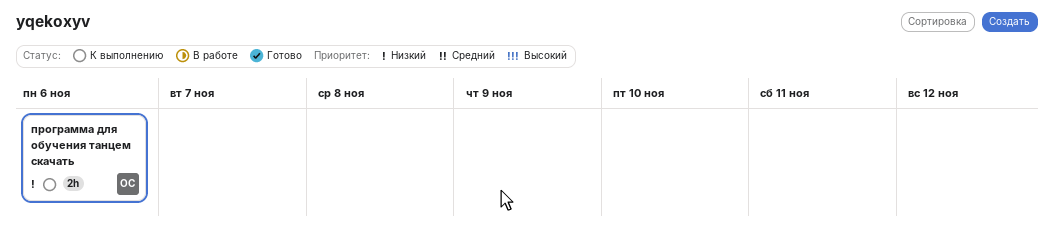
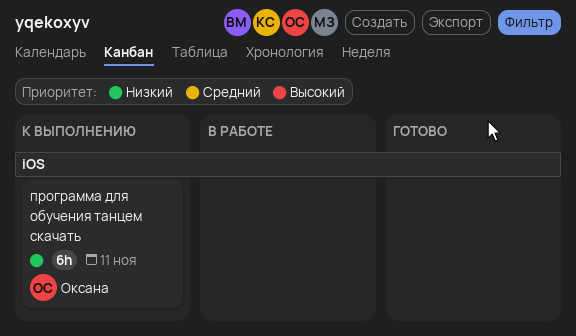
программа для обучения танцем скачать, estimate: 2h -> 6h
программа для обучения танцем скачать, due: Nov 6 -> Nov 11

